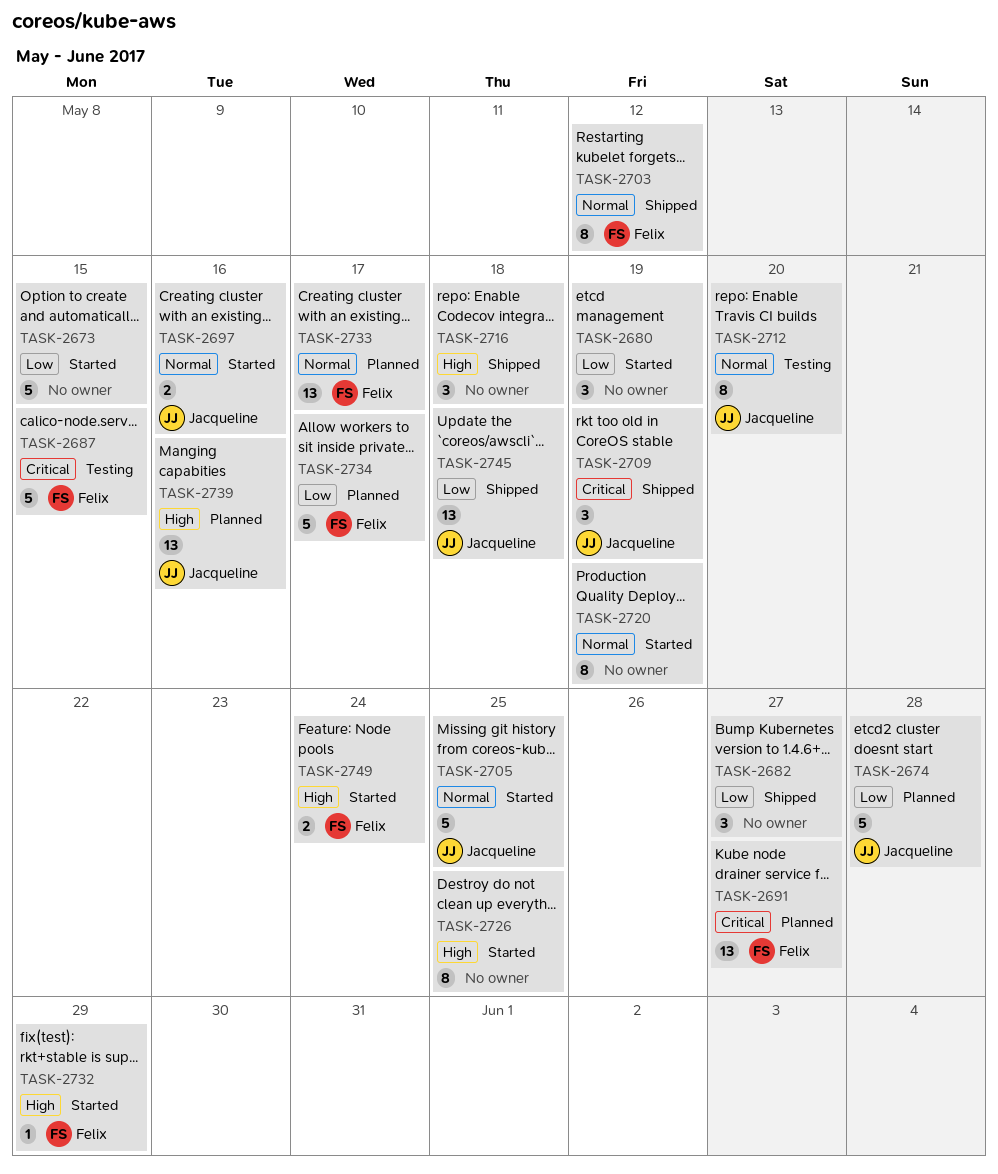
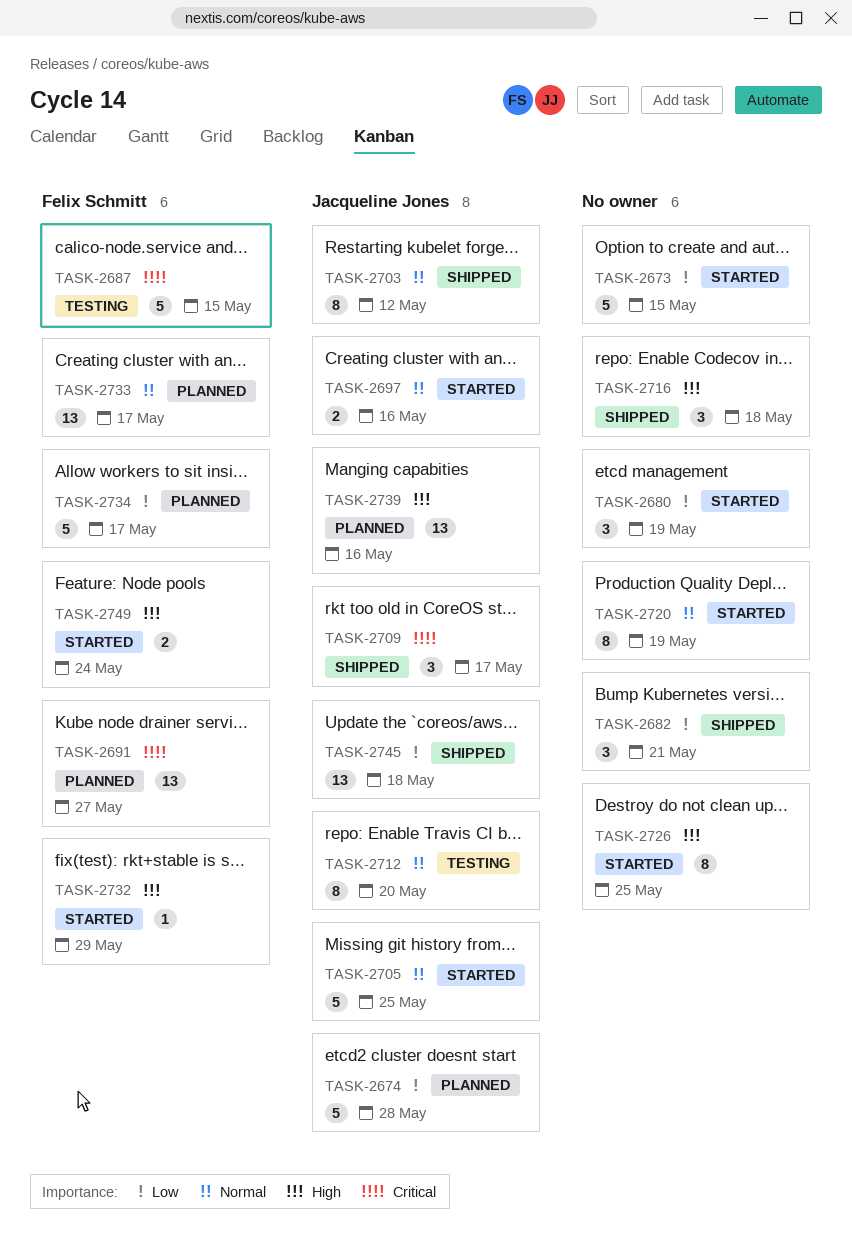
TASK-2682, due: May 27 -> May 21
TASK-2703, owner: Felix Schmitt -> Jacqueline Jones
TASK-2709, due: May 19 -> May 17

